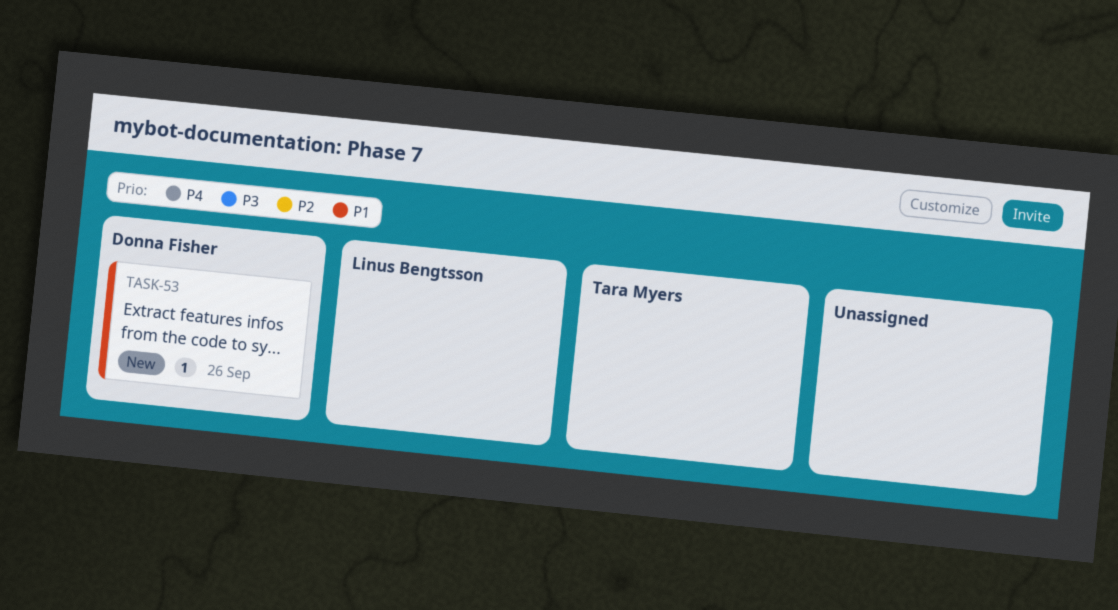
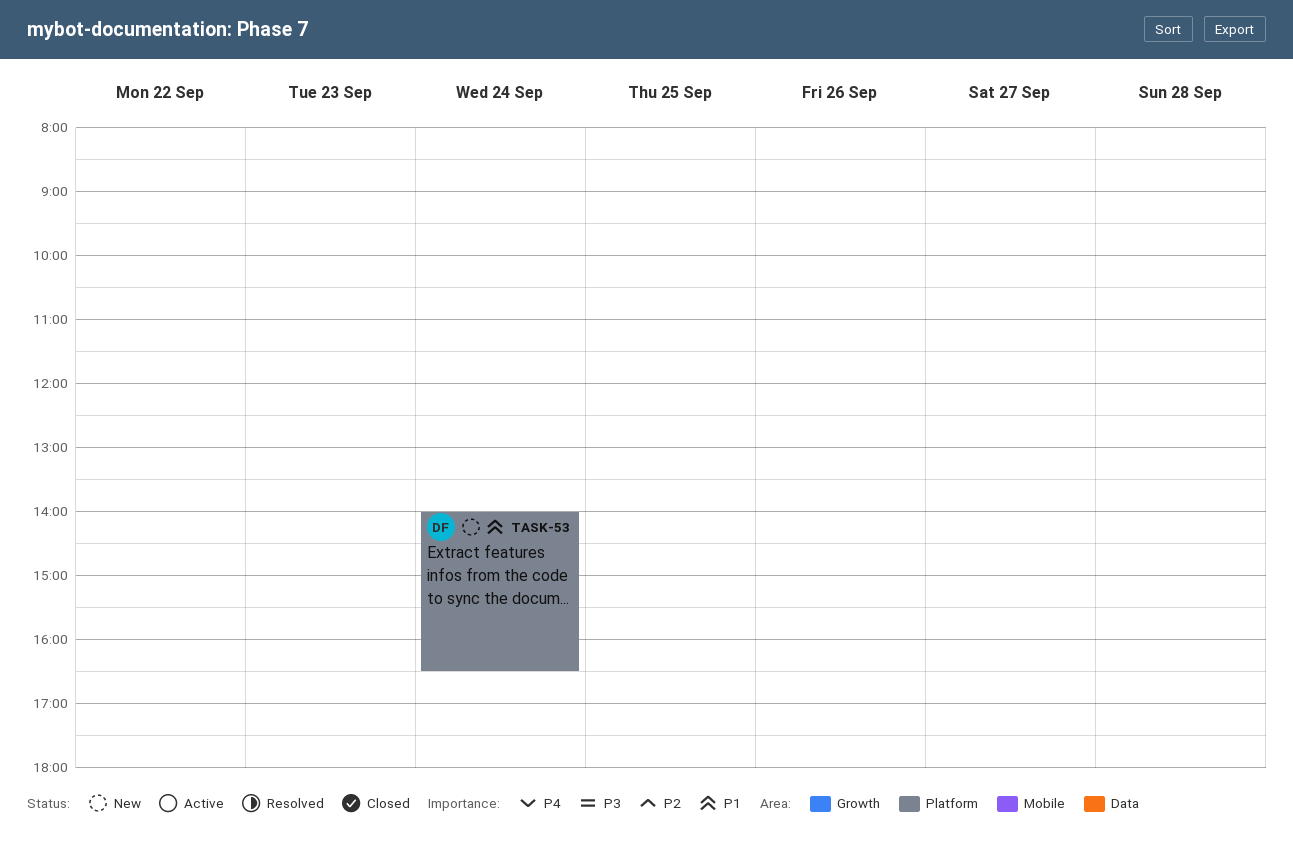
TASK-53, day: Sep 26 -> Sep 24

